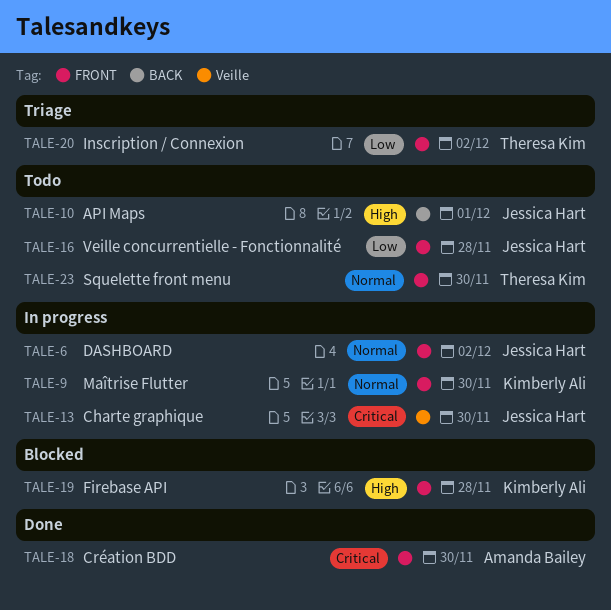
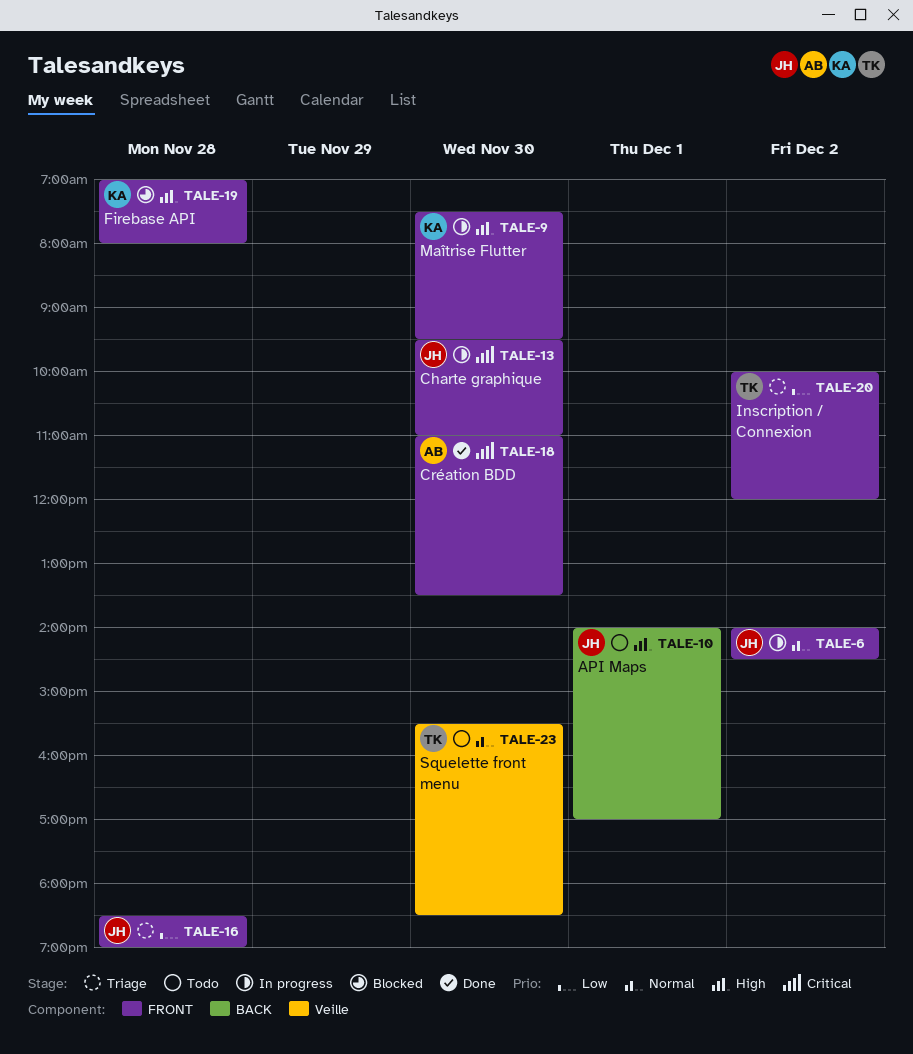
TALE-9, priority: Normal -> High
TALE-13, label: Veille -> FRONT
TALE-16, status: Todo -> Triage
TALE-23, label: FRONT -> Veille

